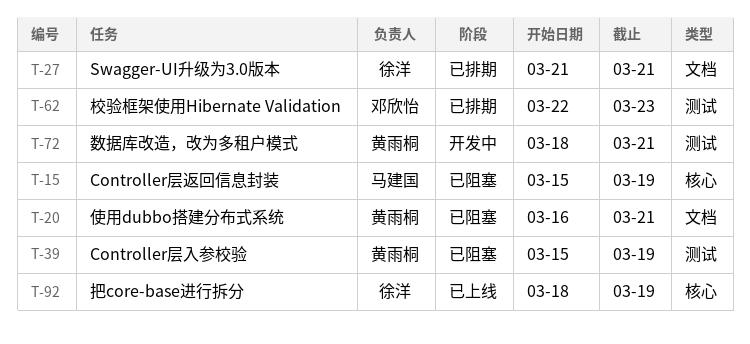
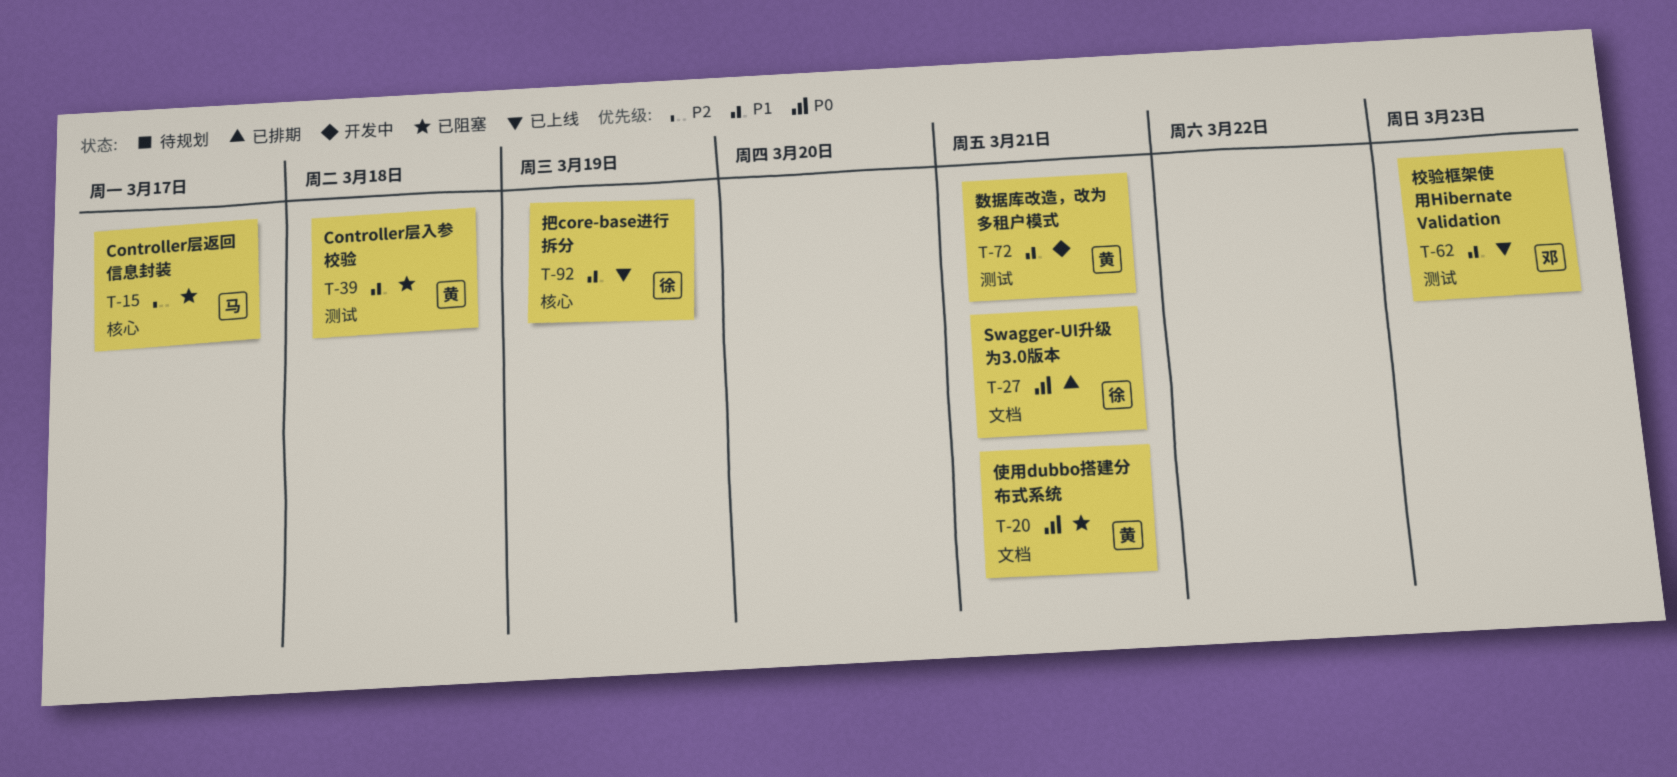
T-15, due: Mar 19 -> Mar 17
T-39, due: Mar 19 -> Mar 18
T-62, status: 已排期 -> 已上线

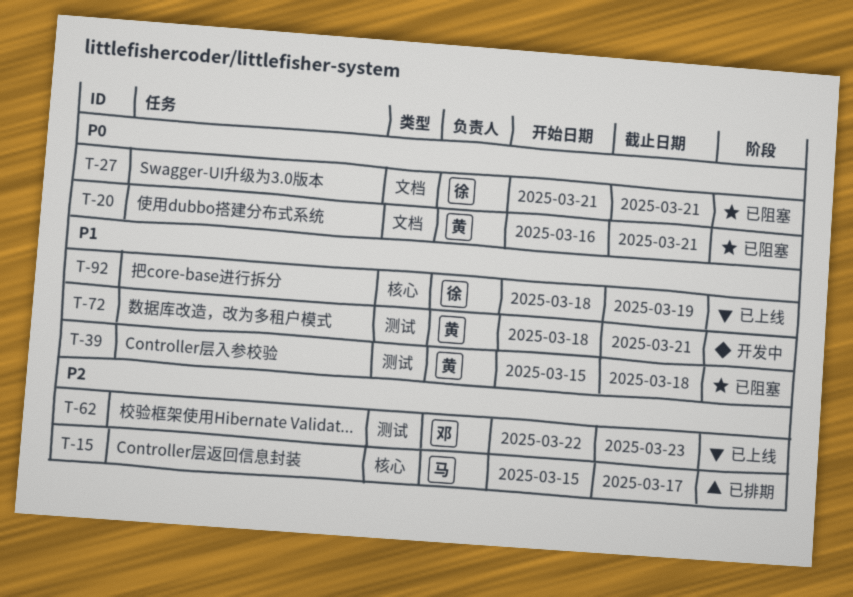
T-15, status: 已阻塞 -> 已排期
T-27, status: 已排期 -> 已阻塞
T-62, priority: P1 -> P2

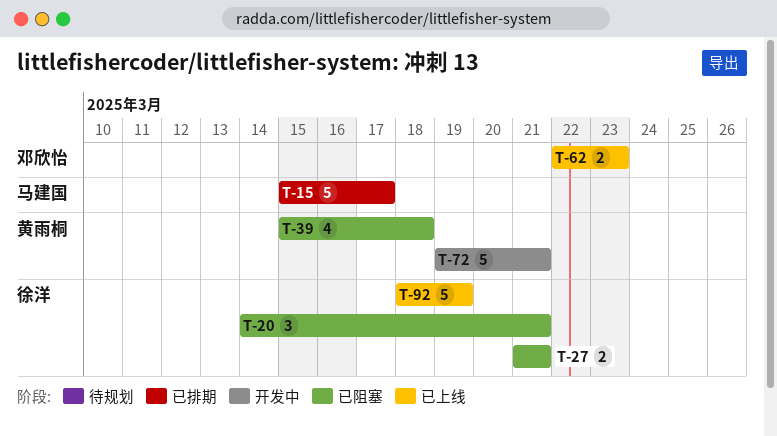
T-20, owner: 黄雨桐 -> 徐洋
T-20, start: Mar 16 -> Mar 14
T-72, start: Mar 18 -> Mar 19

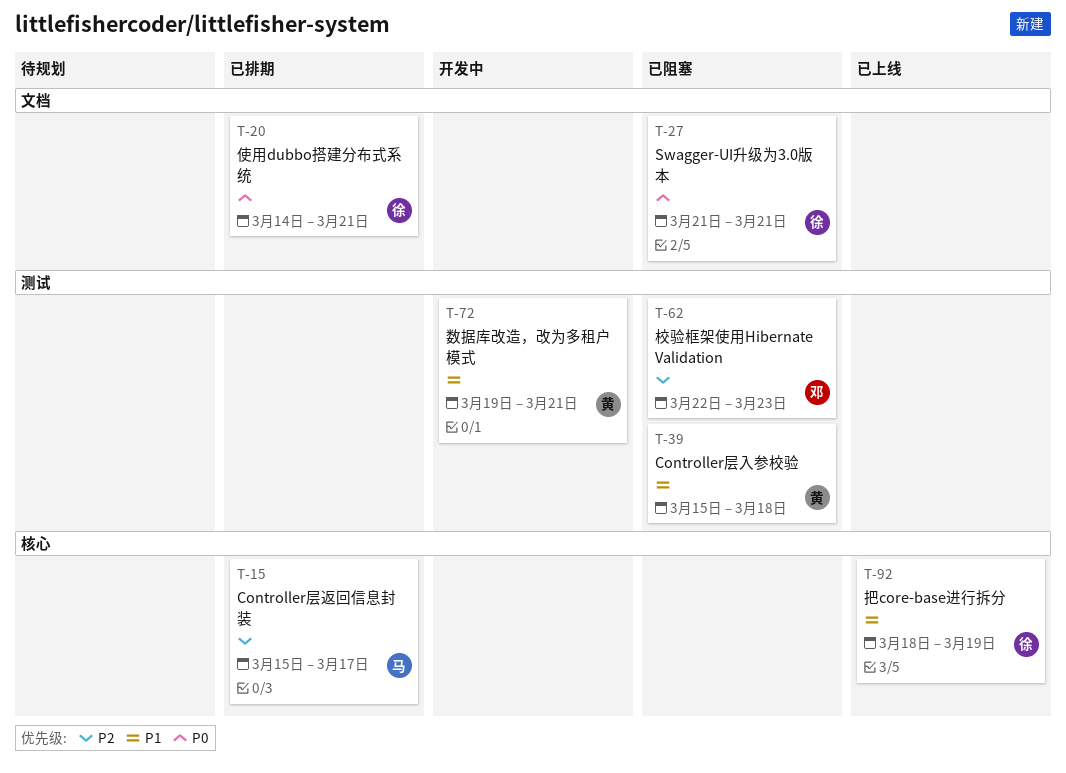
T-20, status: 已阻塞 -> 已排期
T-62, status: 已上线 -> 已阻塞

